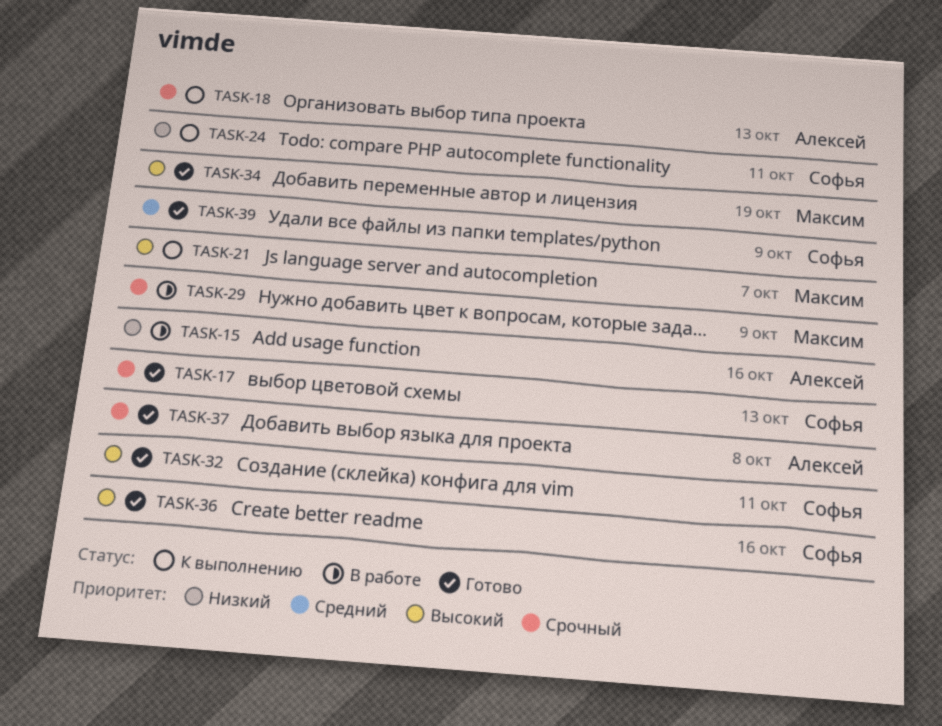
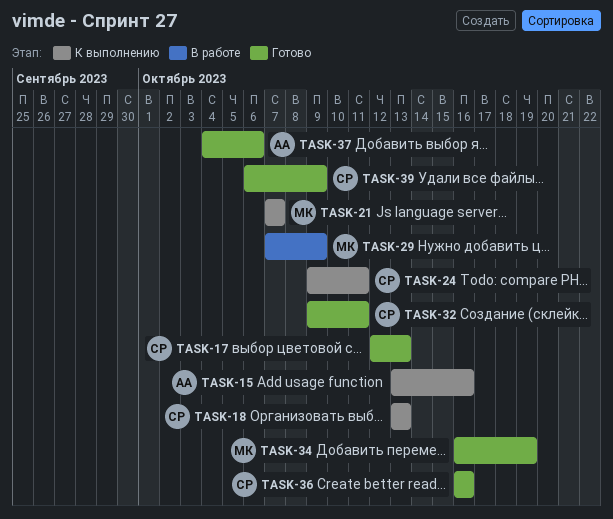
TASK-15, status: В работе -> К выполнению
TASK-18, owner: Алексей -> Софья
TASK-37, due: Oct 8 -> Oct 6

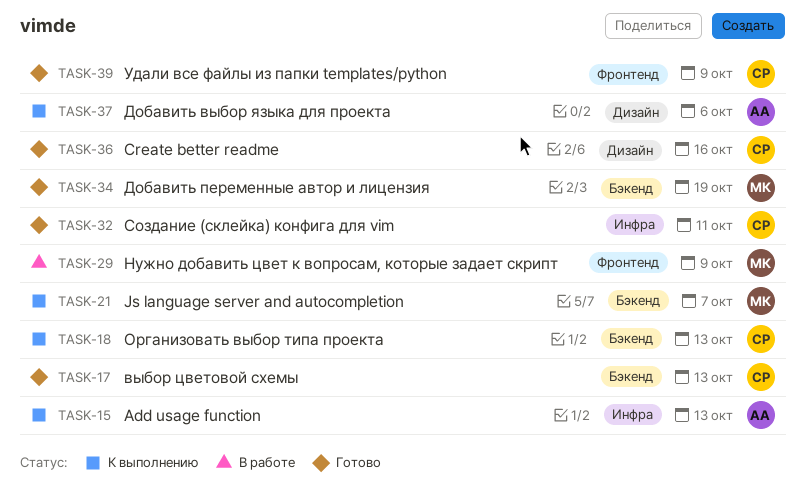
TASK-15, due: Oct 16 -> Oct 13
TASK-24: present -> none
TASK-37, status: Готово -> К выполнению

